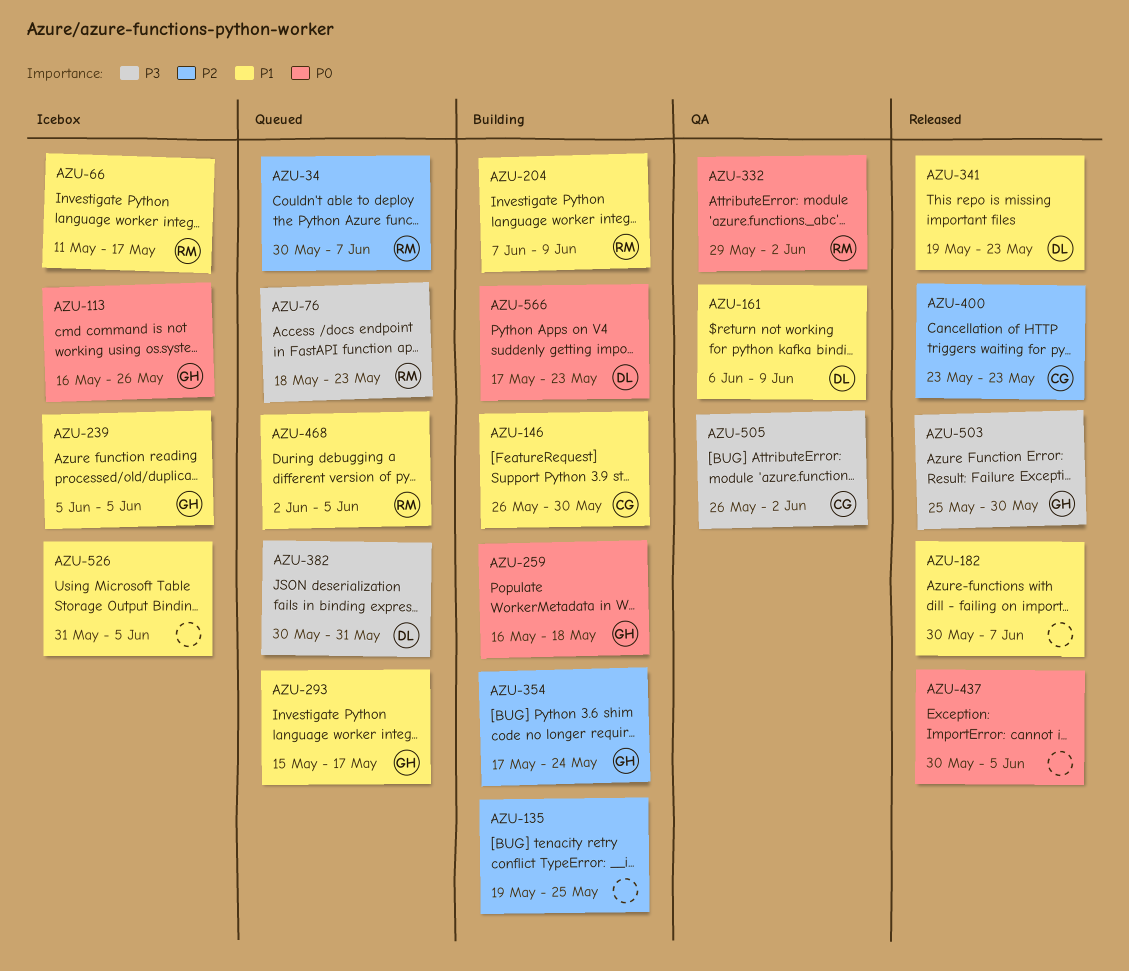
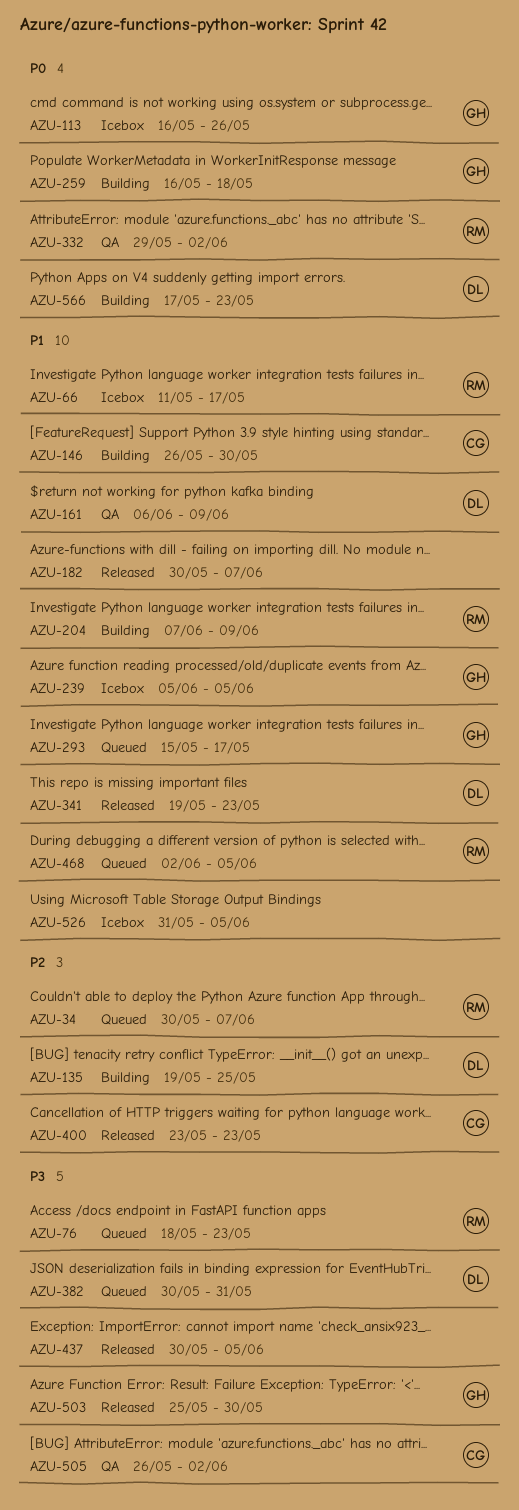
AZU-135, owner: none -> DL
AZU-354: present -> none
AZU-437, priority: P0 -> P3

